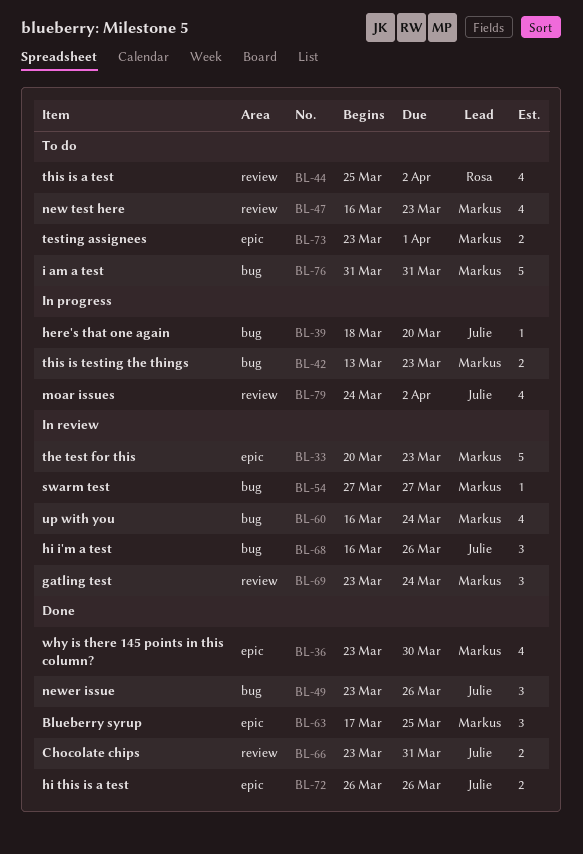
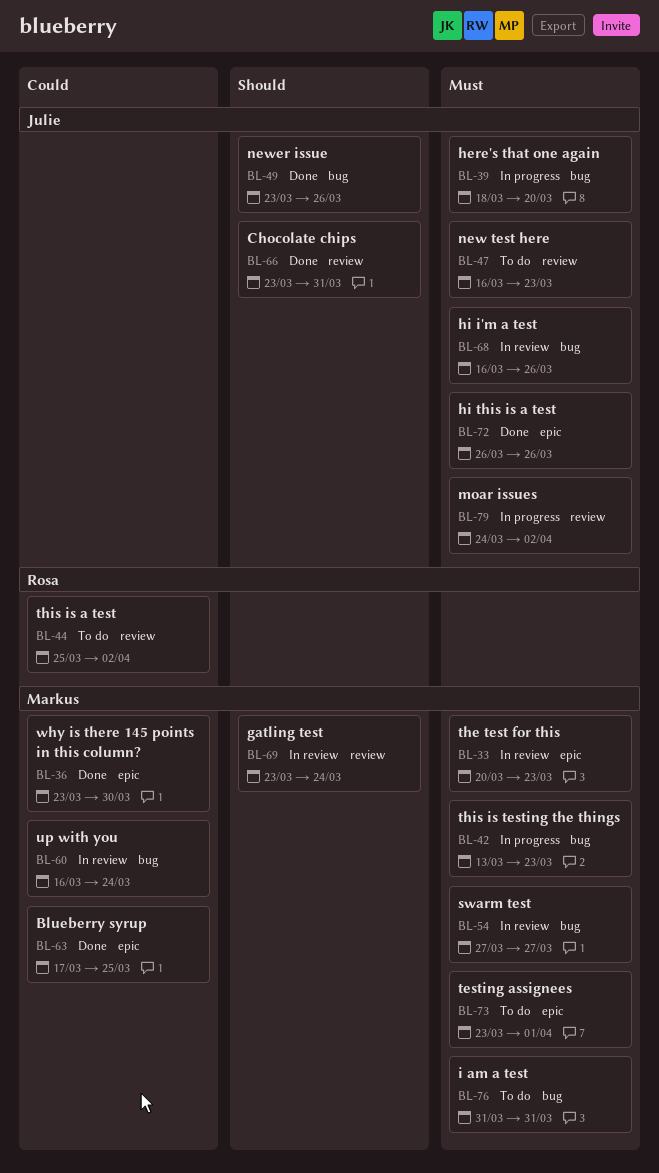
BL-47, owner: Markus -> Julie

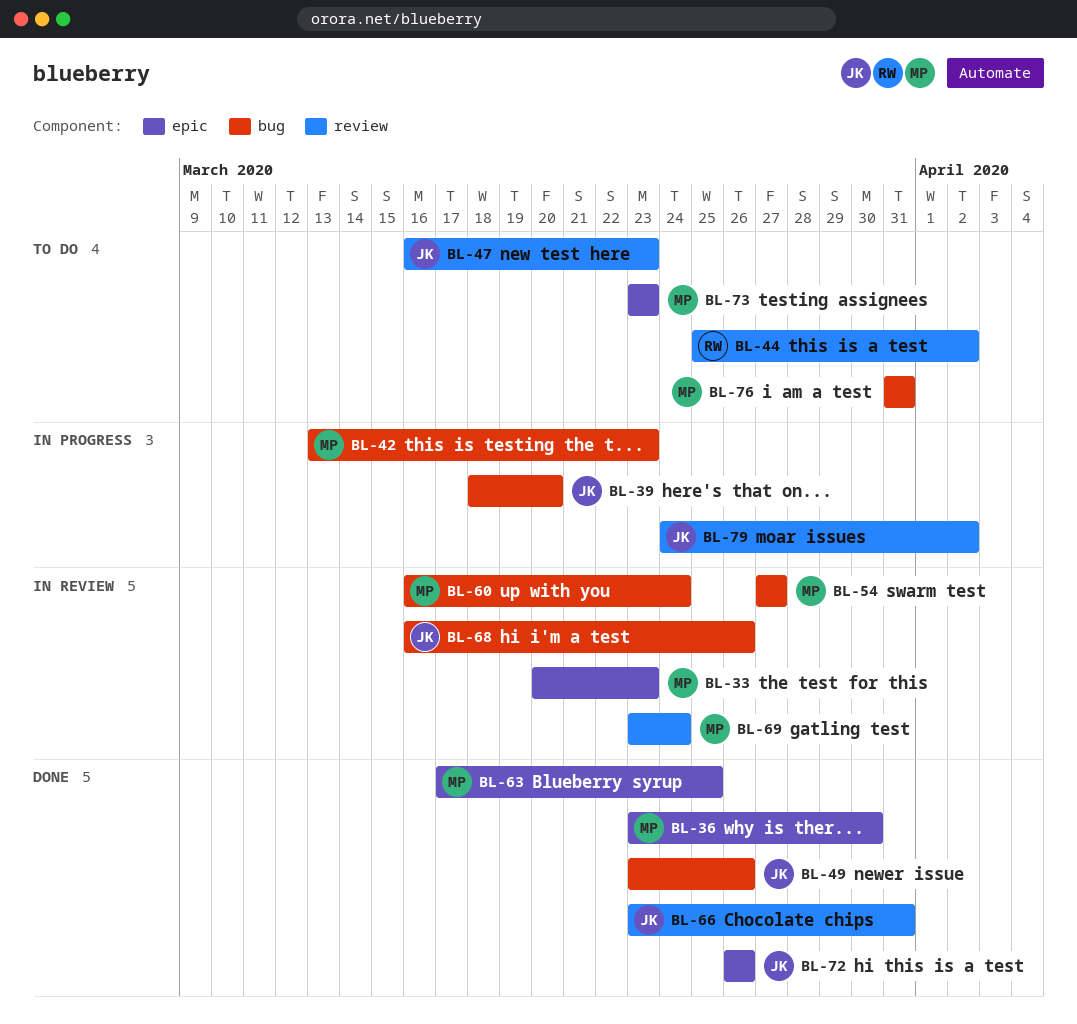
BL-73, due: Apr 1 -> Mar 23

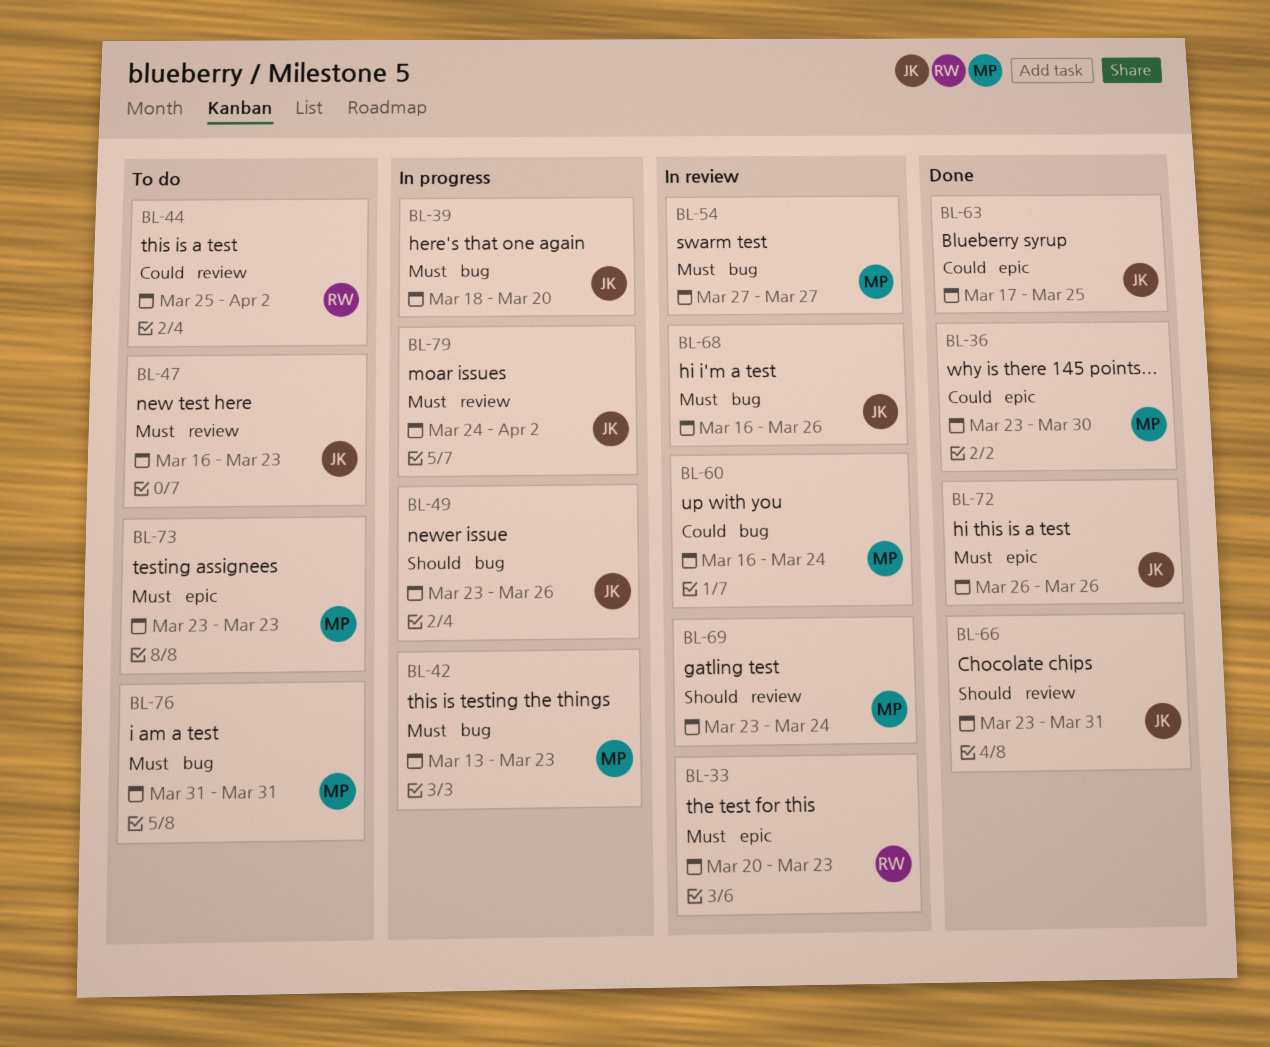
BL-33, owner: MP -> RW
BL-49, status: Done -> In progress
BL-63, owner: MP -> JK

